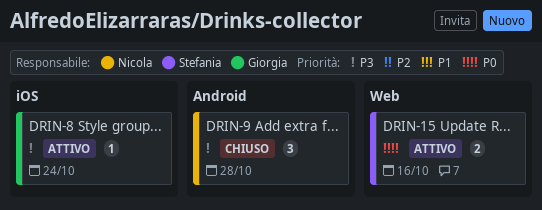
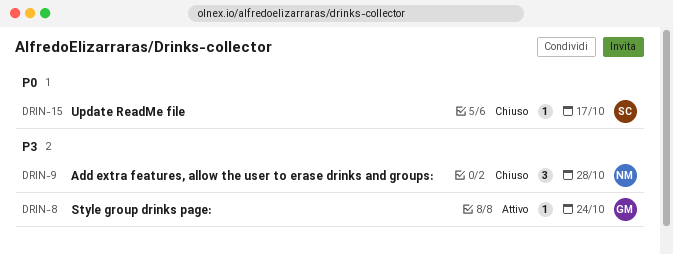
DRIN-15, status: Attivo -> Chiuso
DRIN-15, estimate: 2 -> 1
DRIN-15, due: Oct 16 -> Oct 17

